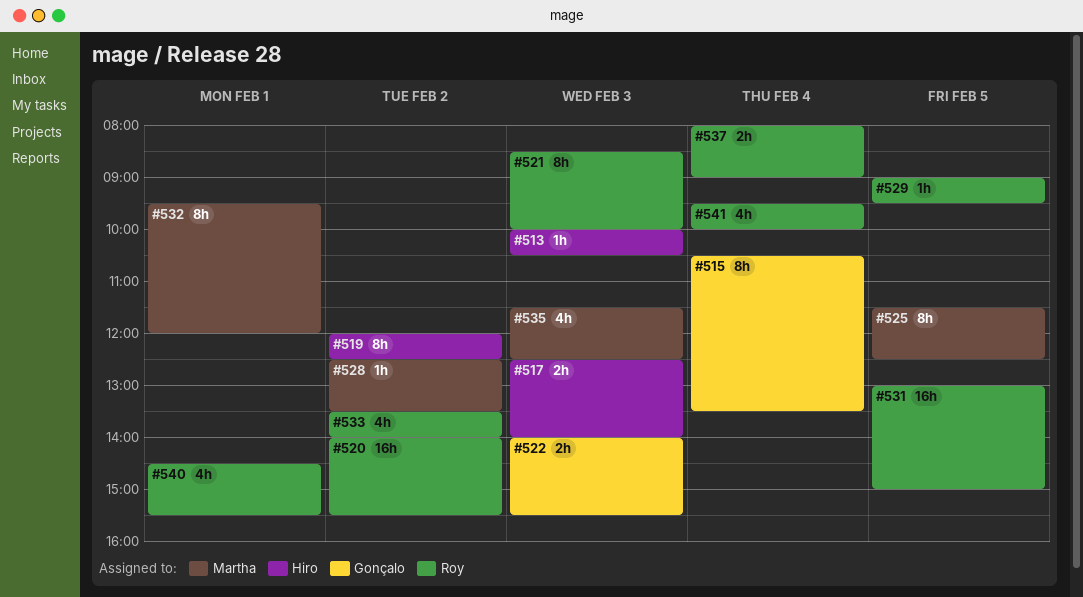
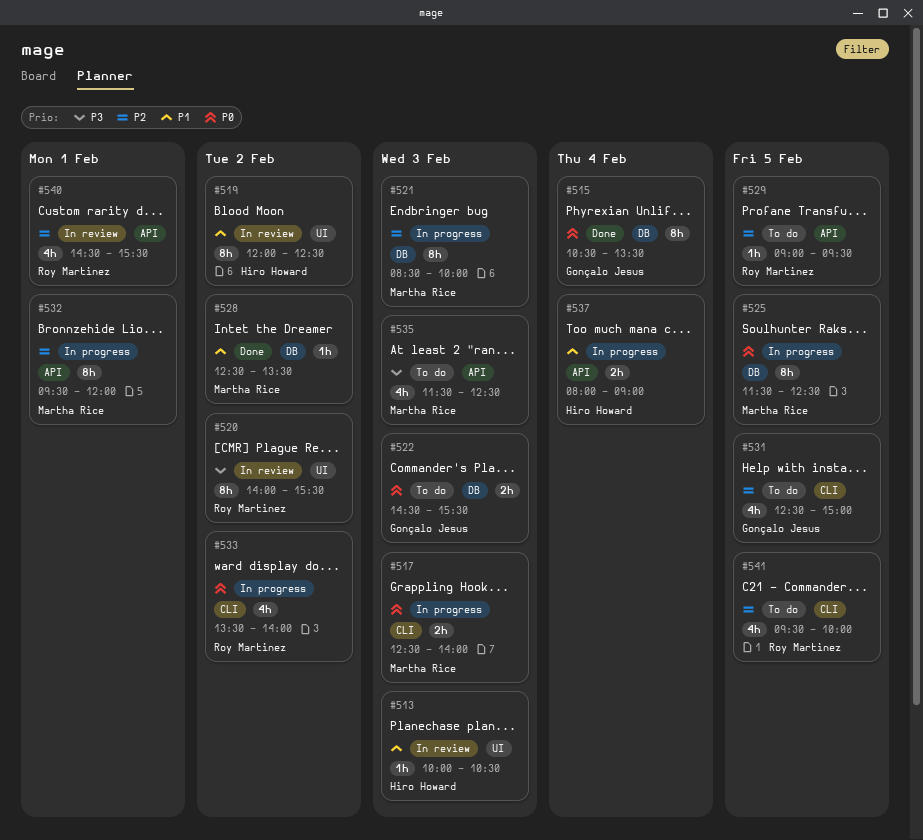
#517, owner: Hiro Howard -> Martha Rice
#520, estimate: 16h -> 8h
#521, owner: Roy Martinez -> Martha Rice
#522, begins: 14:00 -> 14:30
#531, owner: Roy Martinez -> Gonçalo Jesus
#531, estimate: 16h -> 4h
#531, begins: 13:00 -> 12:30
#537, owner: Roy Martinez -> Hiro Howard
#541, day: Feb 4 -> Feb 5

